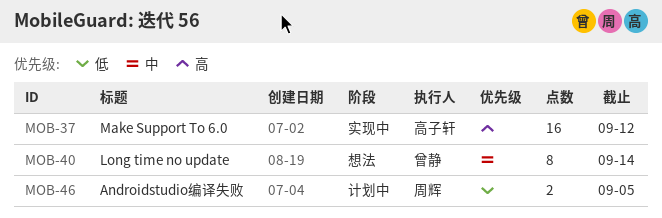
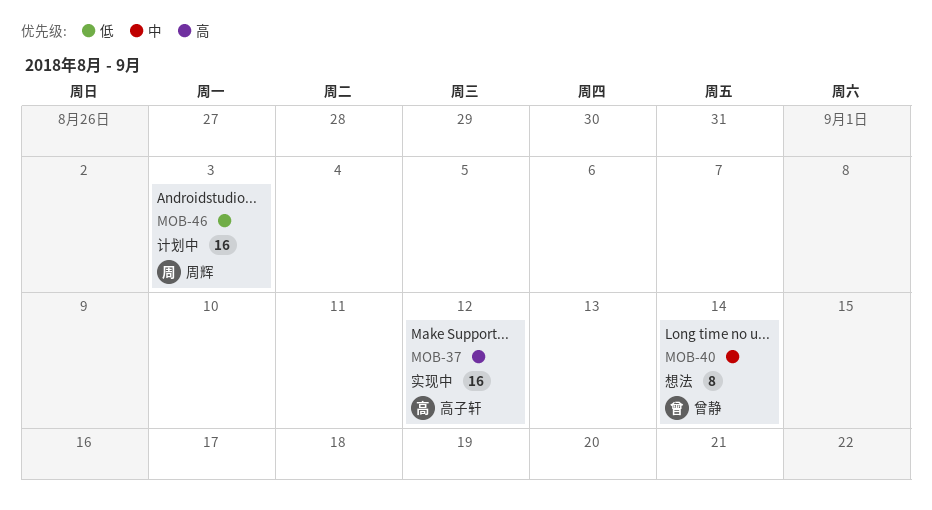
MOB-46, estimate: 2 -> 16
MOB-46, due: Sep 5 -> Sep 3

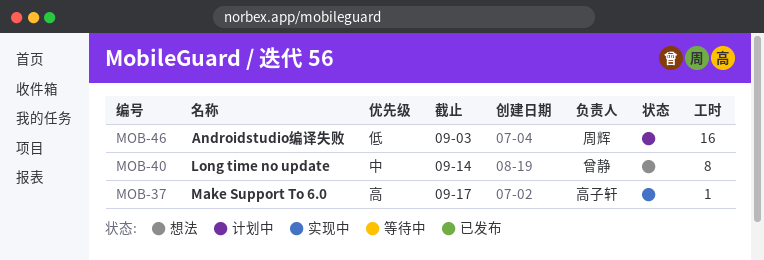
MOB-37, estimate: 16 -> 1
MOB-37, due: Sep 12 -> Sep 17

